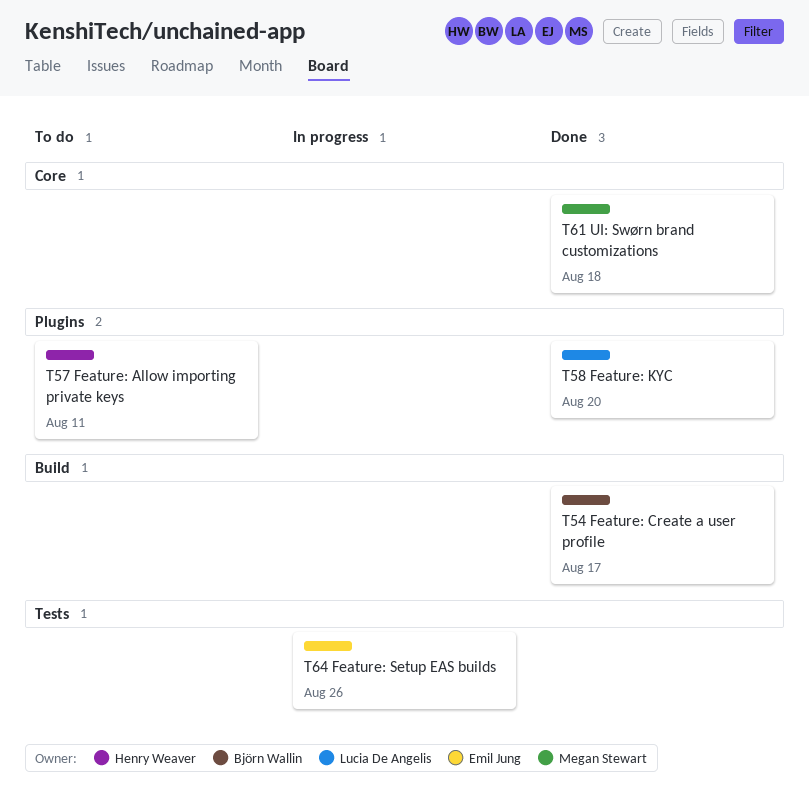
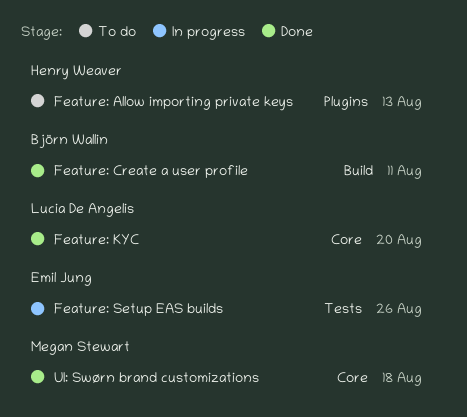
Feature: Allow importing private keys, due: Aug 11 -> Aug 13
Feature: Create a user profile, due: Aug 17 -> Aug 11
Feature: KYC, label: Plugins -> Core

